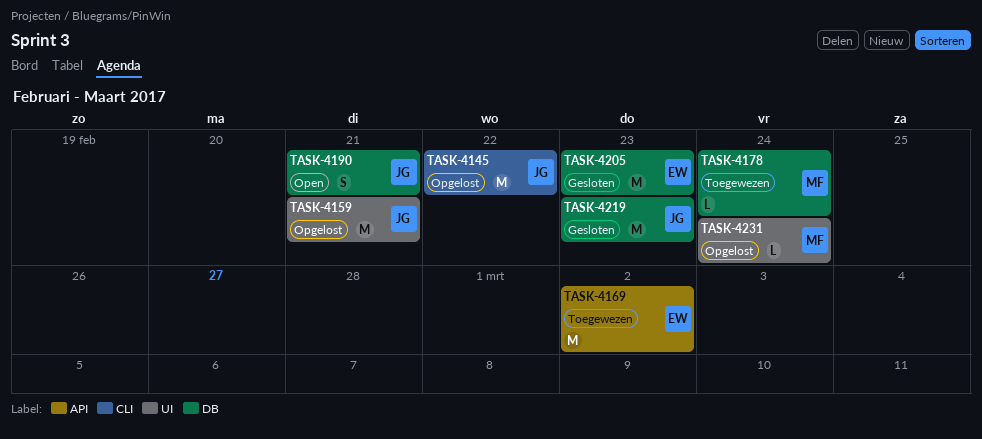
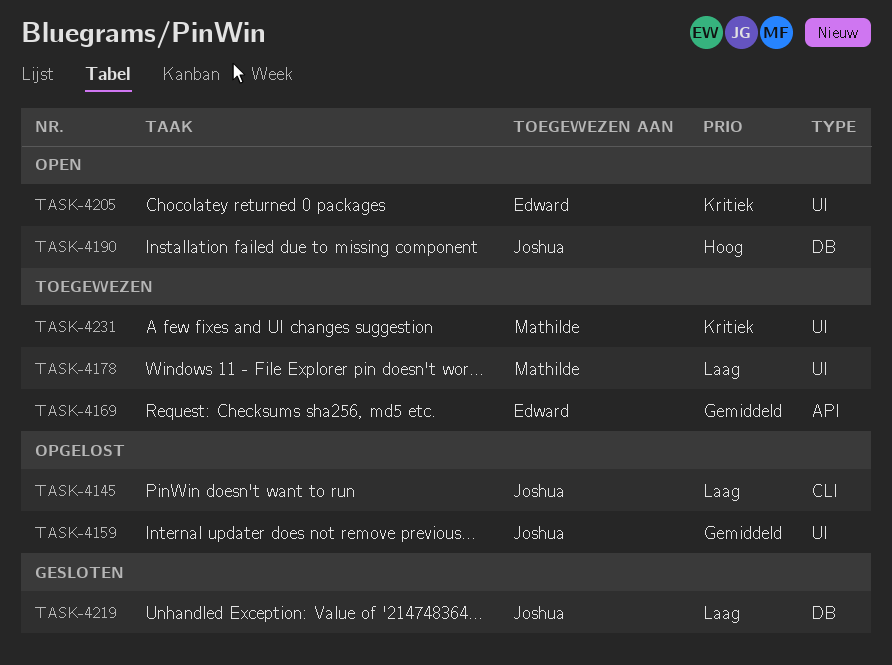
TASK-4178, label: DB -> UI
TASK-4205, status: Gesloten -> Open
TASK-4205, label: DB -> UI
TASK-4231, status: Opgelost -> Toegewezen

